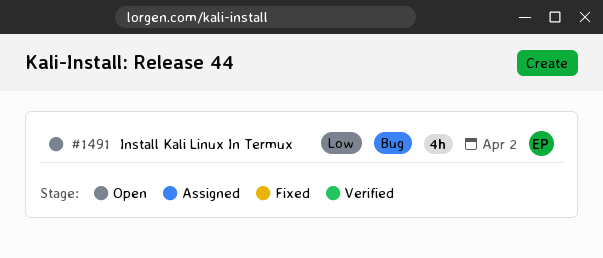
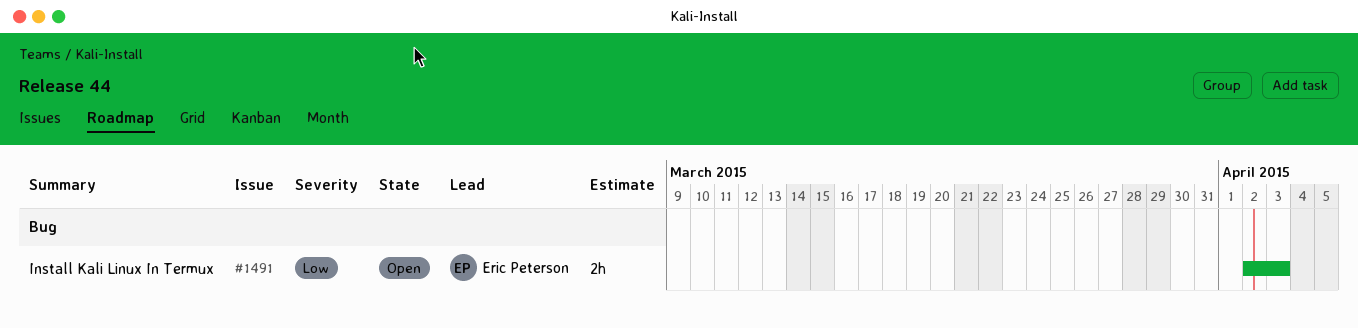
#1491, estimate: 4h -> 2h
#1491, due: Apr 2 -> Apr 3

